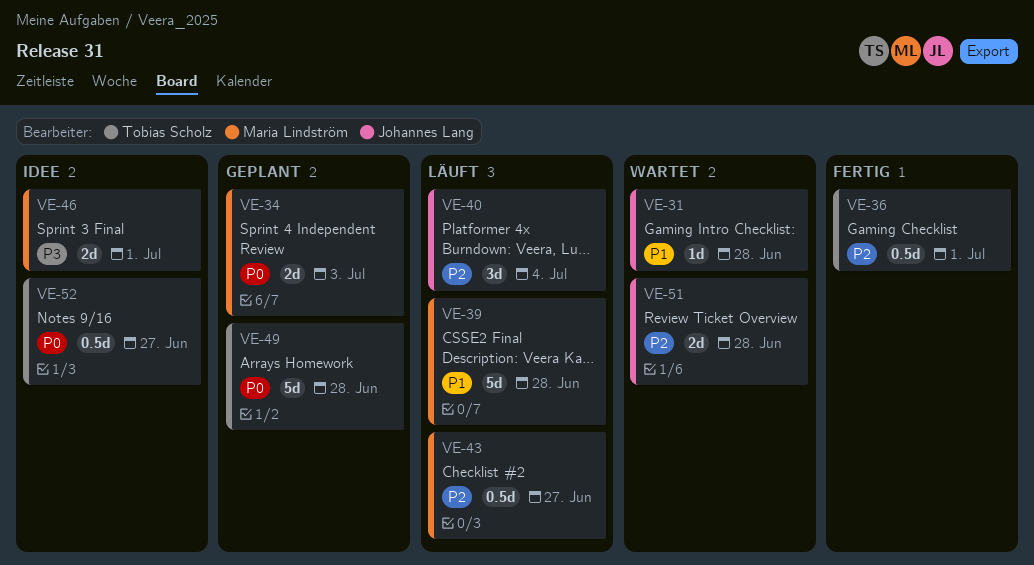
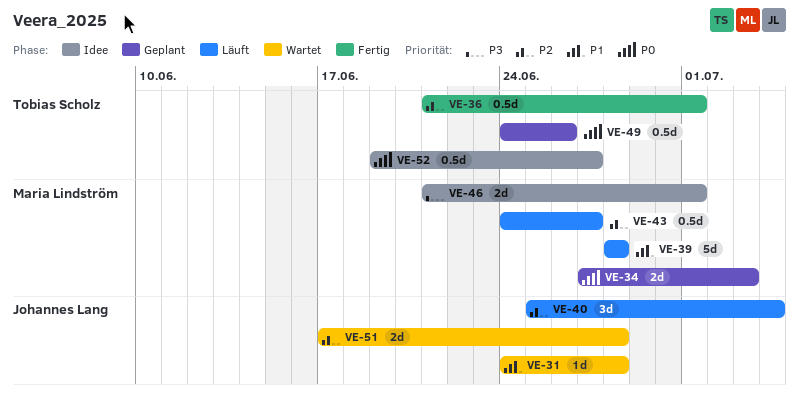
VE-49, estimate: 5d -> 0.5d
VE-49, due: Jun 28 -> Jun 26

